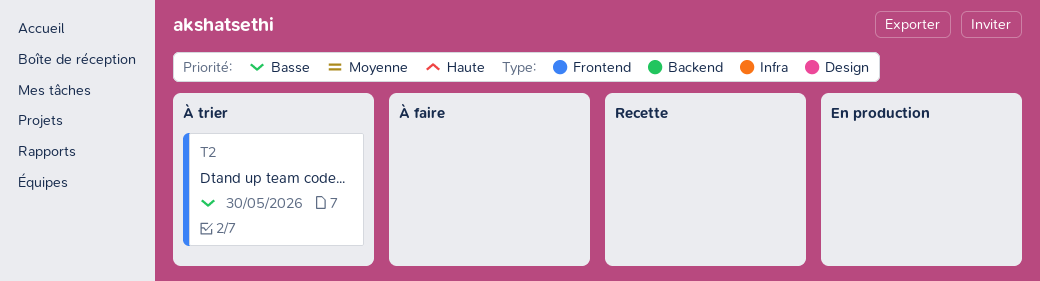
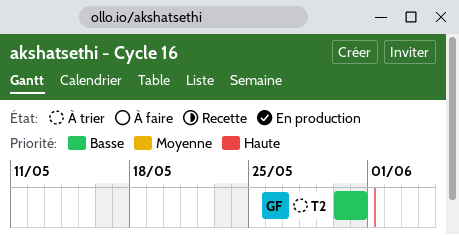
T2, due: May 30 -> May 31

